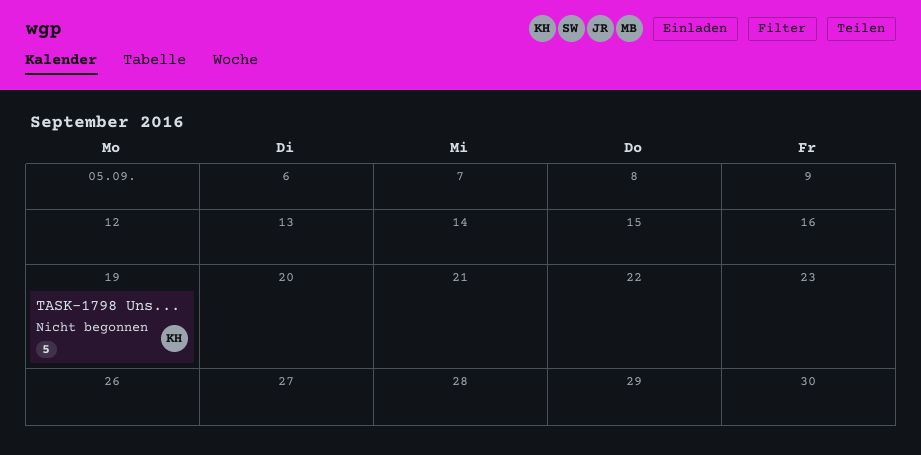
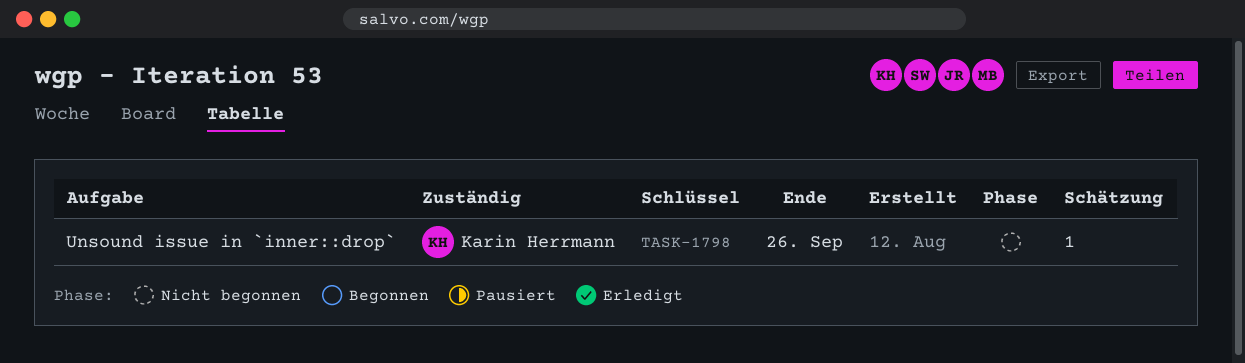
TASK-1798, estimate: 5 -> 1
TASK-1798, due: Sep 19 -> Sep 26

